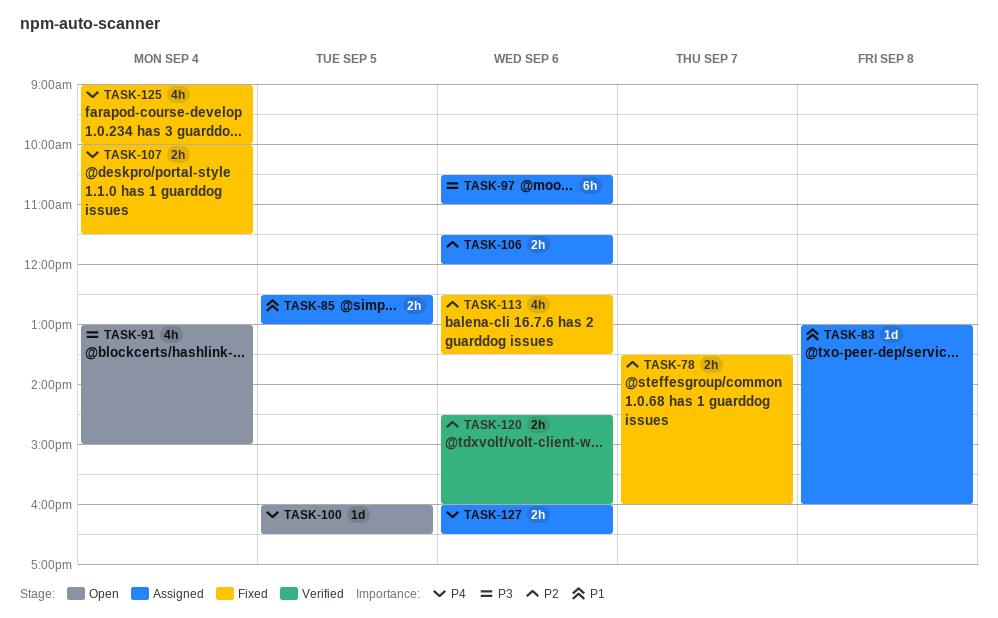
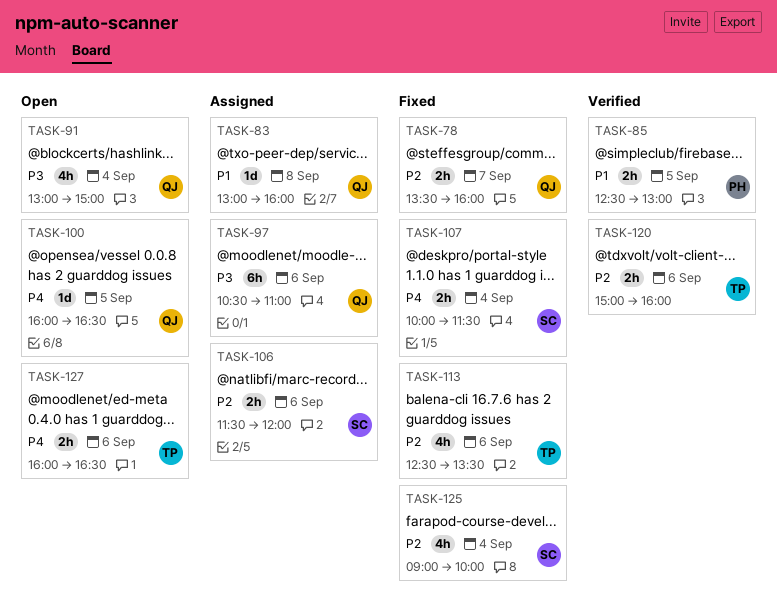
TASK-85, status: Assigned -> Verified
TASK-120, begins: 14:30 -> 15:00
TASK-125, priority: P4 -> P2
TASK-127, status: Assigned -> Open

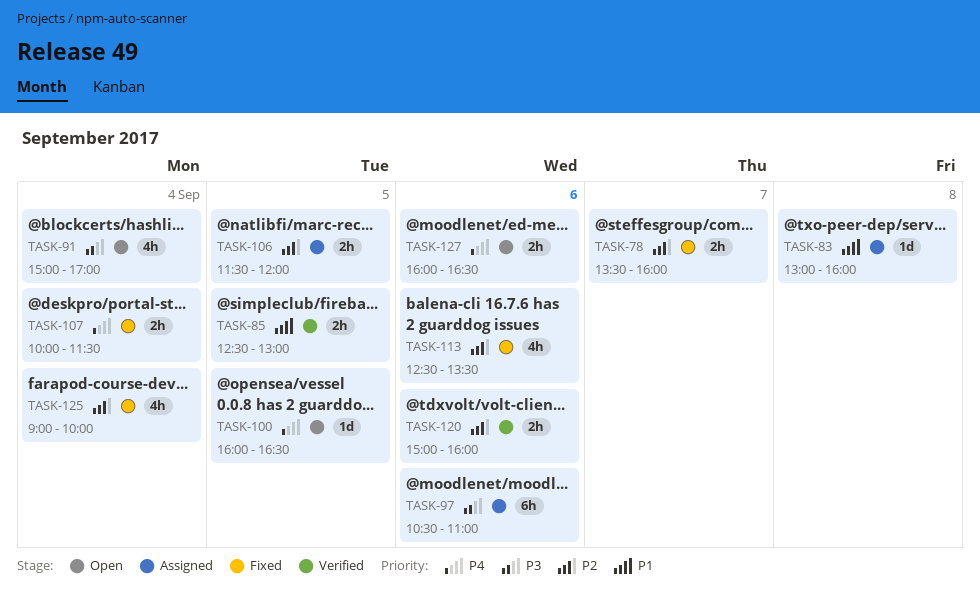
TASK-91, begins: 13:00 -> 15:00
TASK-91, ends: 15:00 -> 17:00
TASK-106, day: Sep 6 -> Sep 5

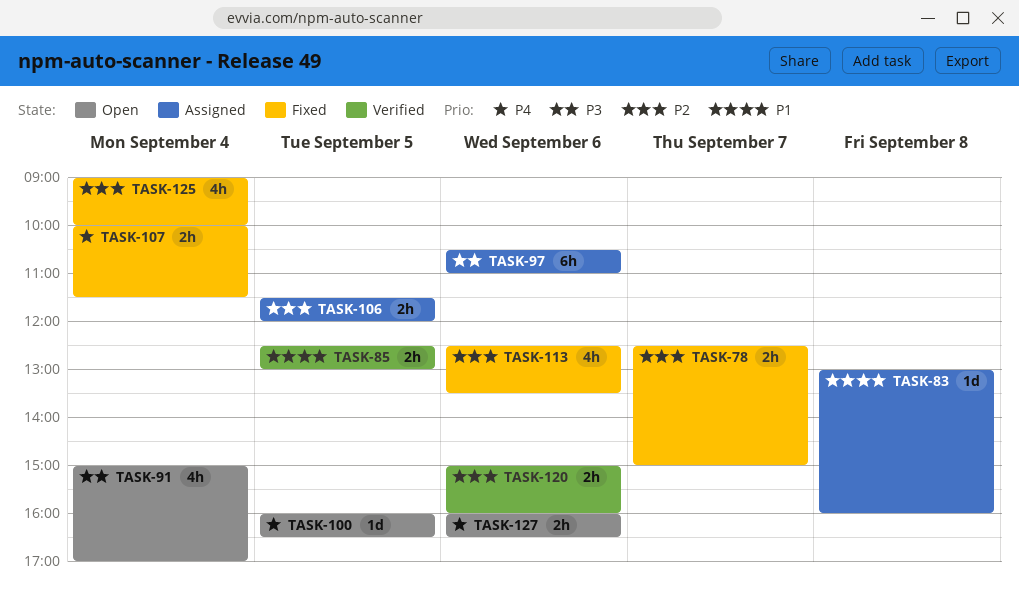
TASK-78, begins: 13:30 -> 12:30
TASK-78, ends: 16:00 -> 15:00

